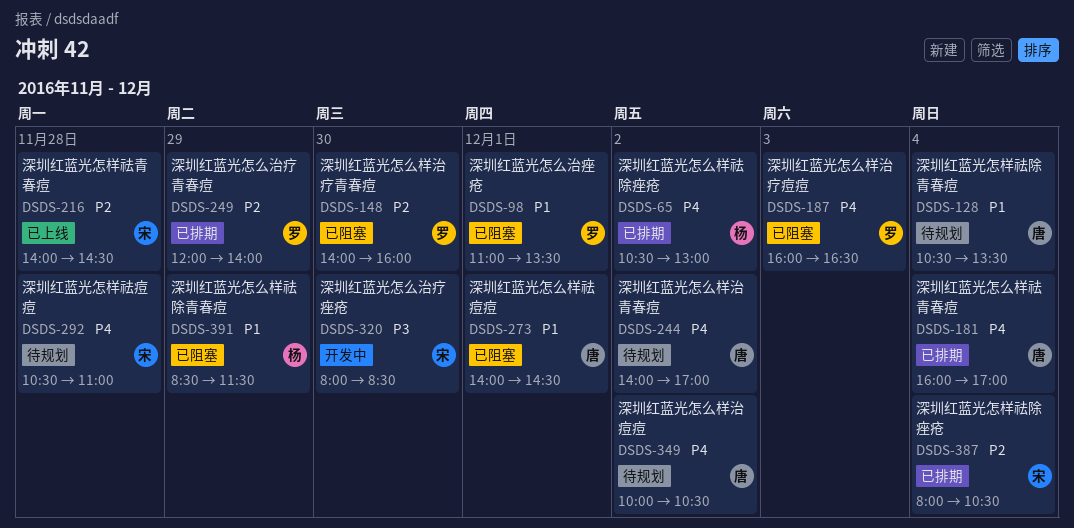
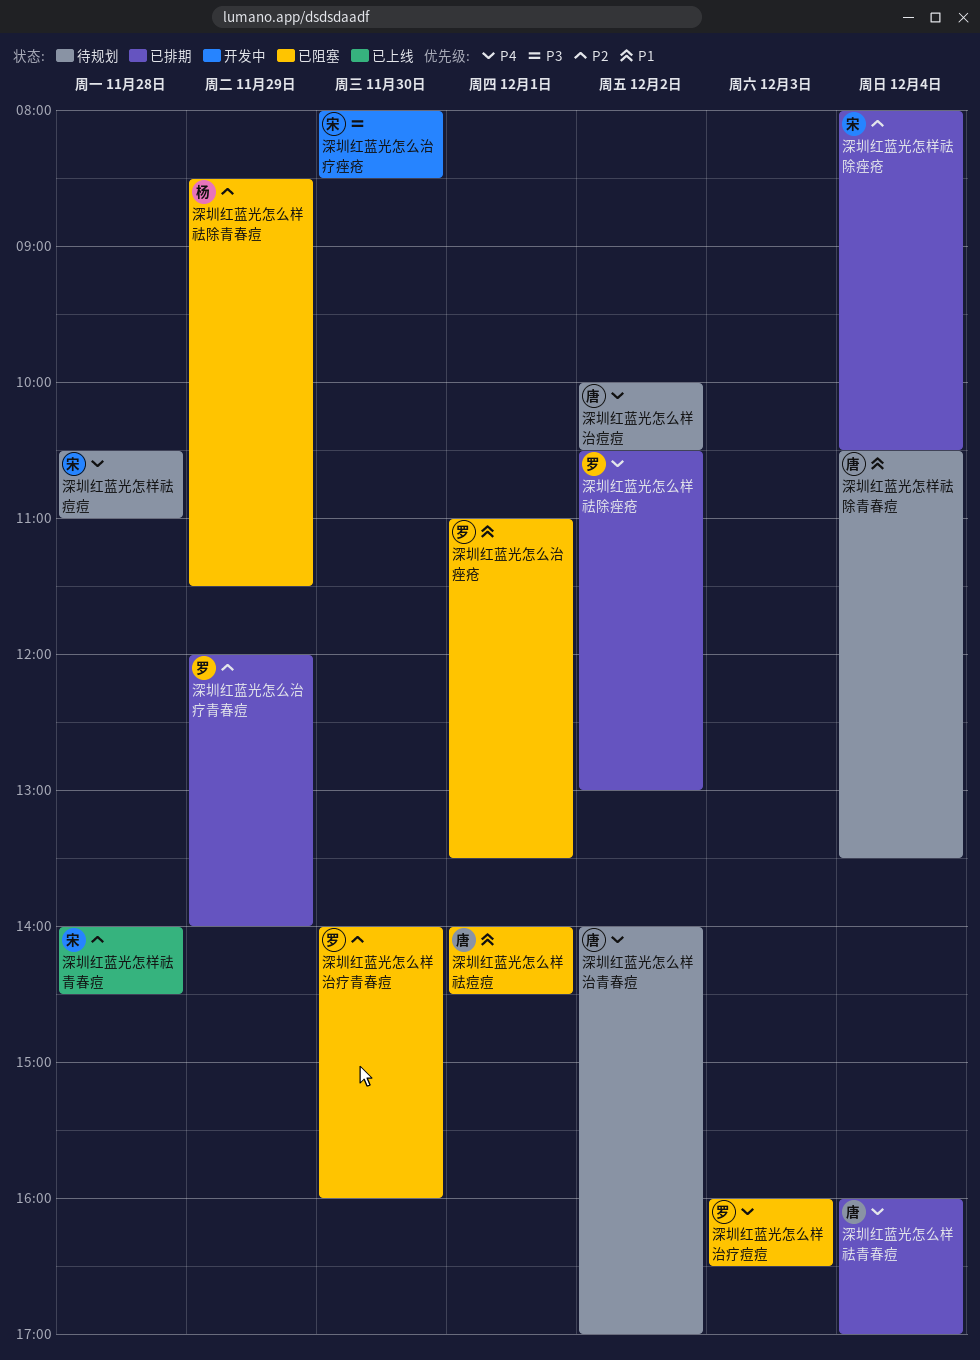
深圳红蓝光怎么样祛除痤疮, owner: 杨 -> 罗
深圳红蓝光怎么样祛除青春痘, priority: P1 -> P2

